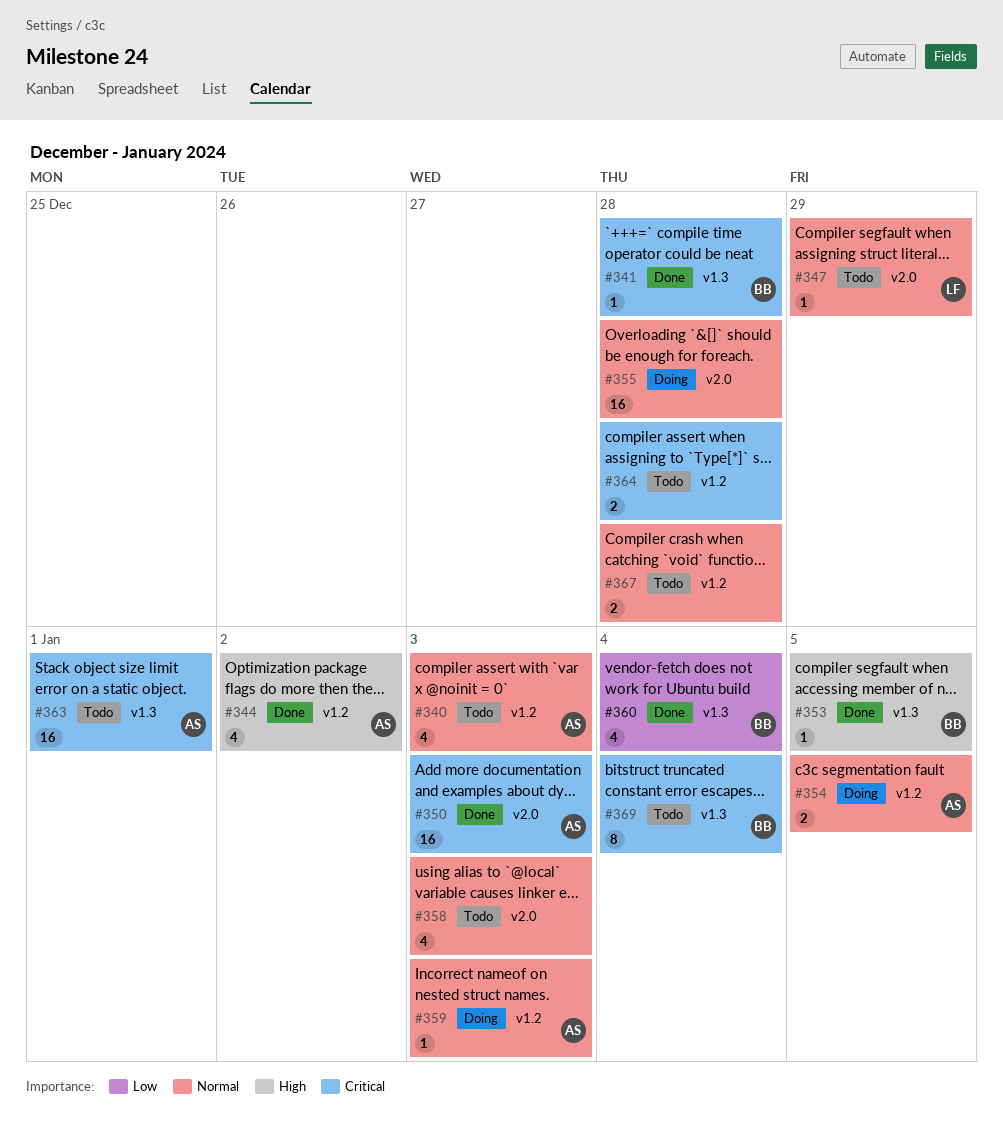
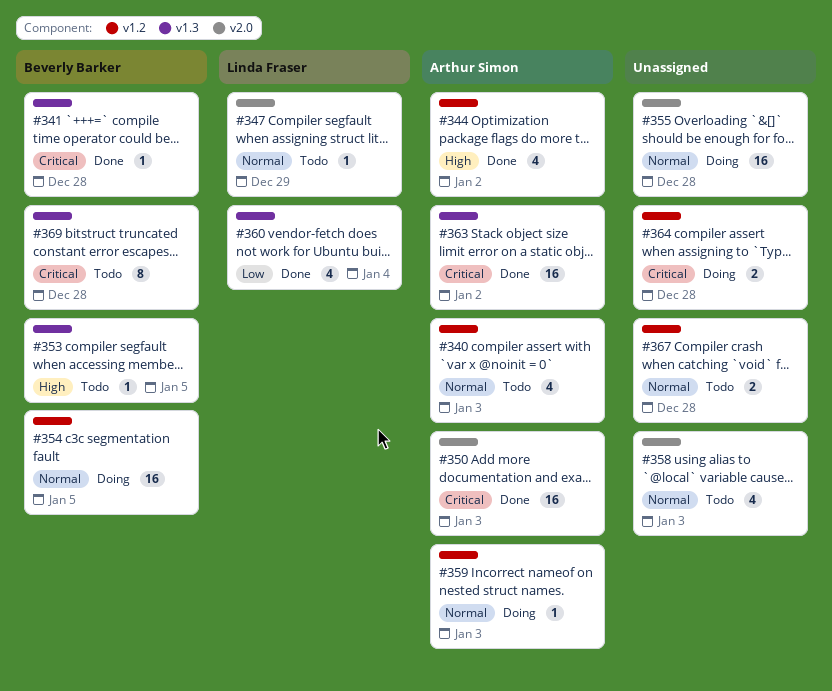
#353, status: Done -> Todo
#354, owner: Arthur Simon -> Beverly Barker
#354, estimate: 2 -> 16
#360, owner: Beverly Barker -> Linda Fraser
#363, status: Todo -> Done
#363, due: Jan 1 -> Jan 2
#364, status: Todo -> Doing
#369, due: Jan 4 -> Dec 28

